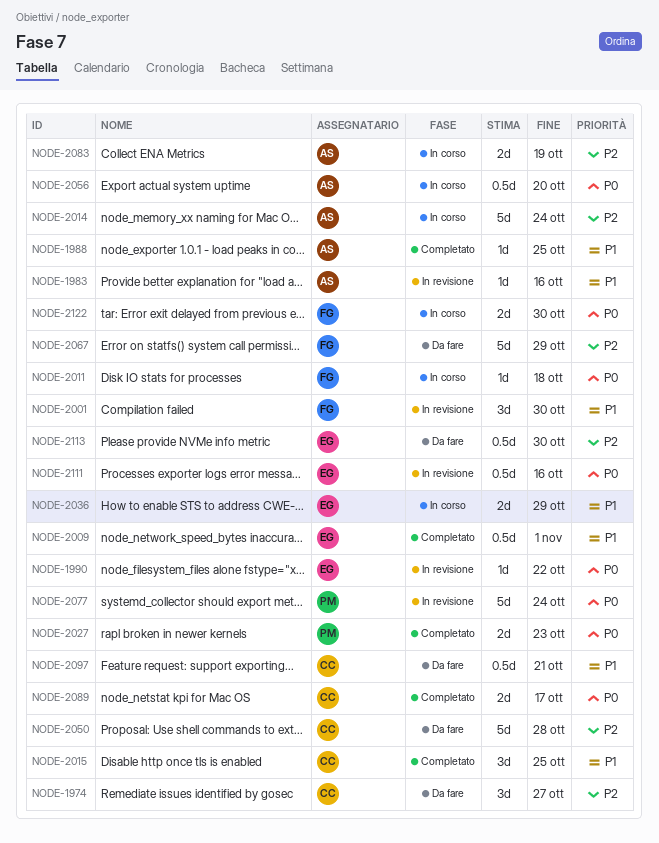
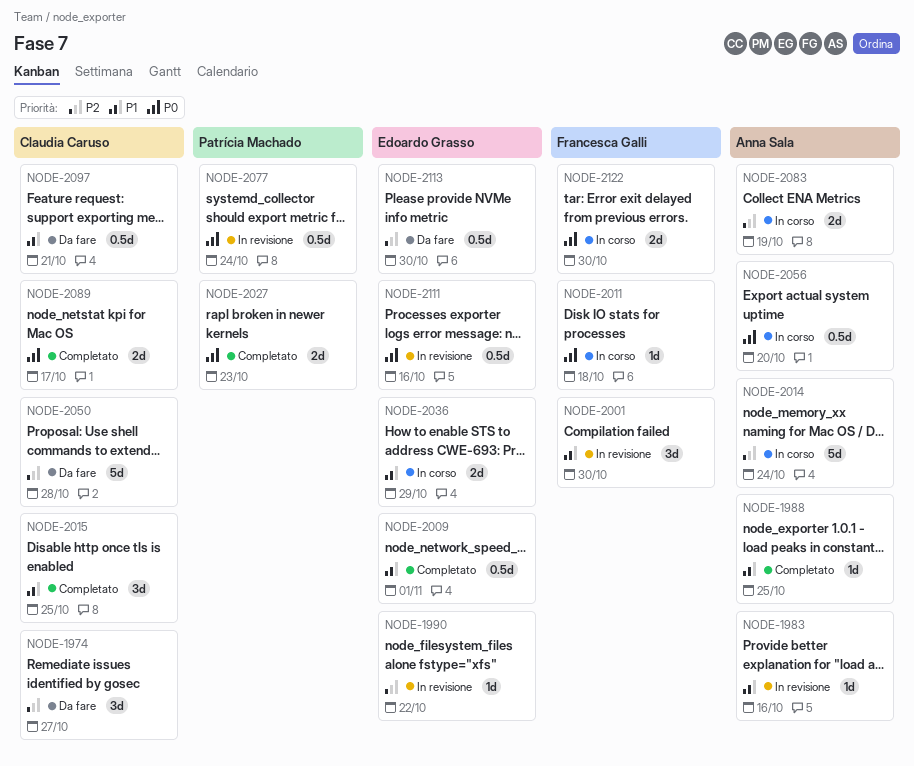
NODE-1990, priority: P0 -> P2
NODE-2067: present -> none
NODE-2077, estimate: 5d -> 0.5d

